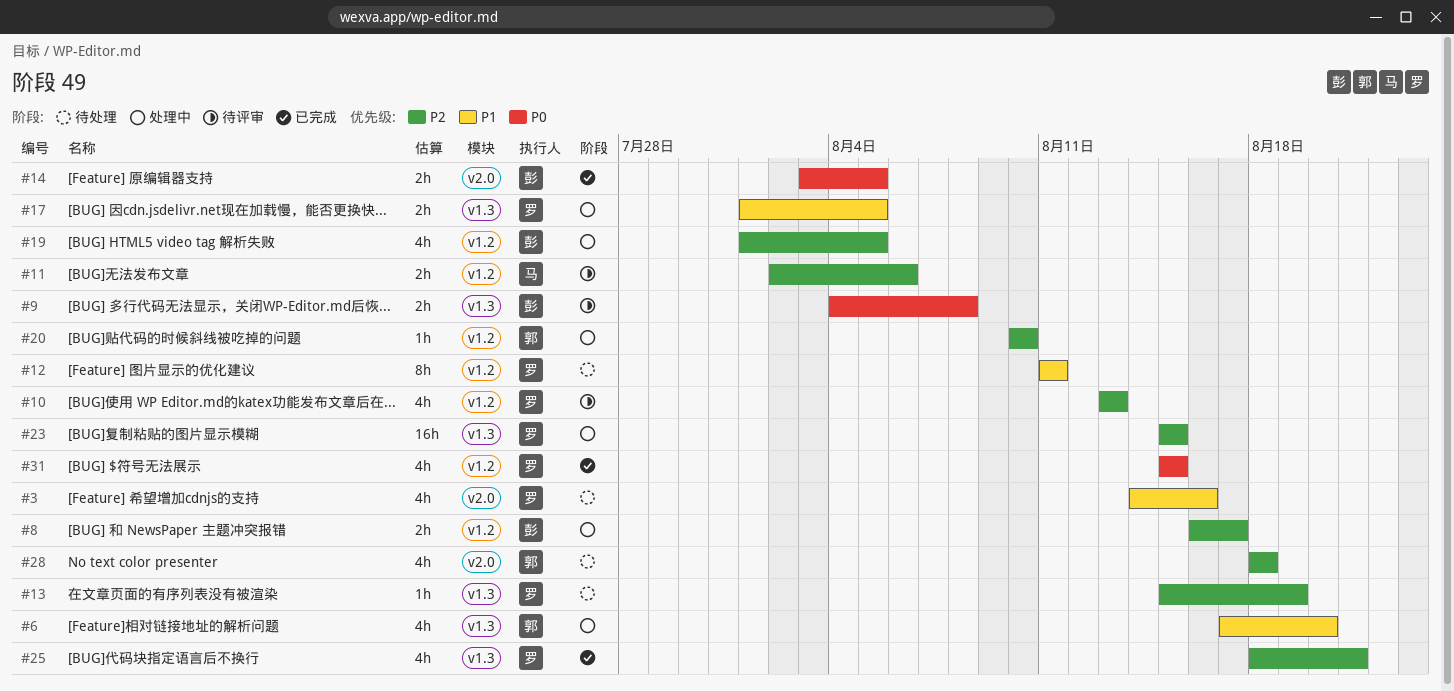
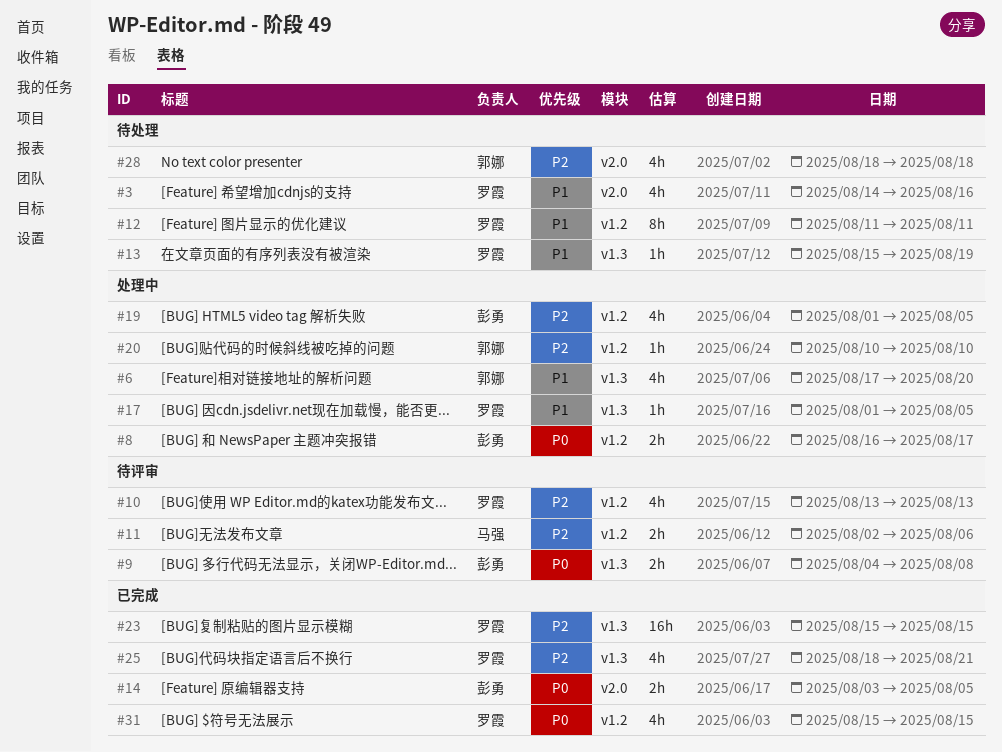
#8, priority: P2 -> P0
#13, priority: P2 -> P1
#17, estimate: 2h -> 1h
#23, status: 处理中 -> 已完成

